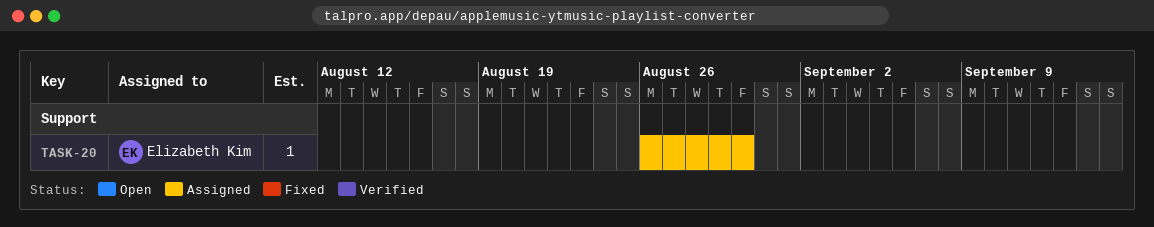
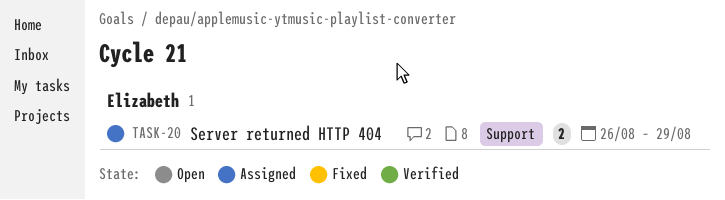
TASK-20, estimate: 1 -> 2
TASK-20, due: Aug 30 -> Aug 29

